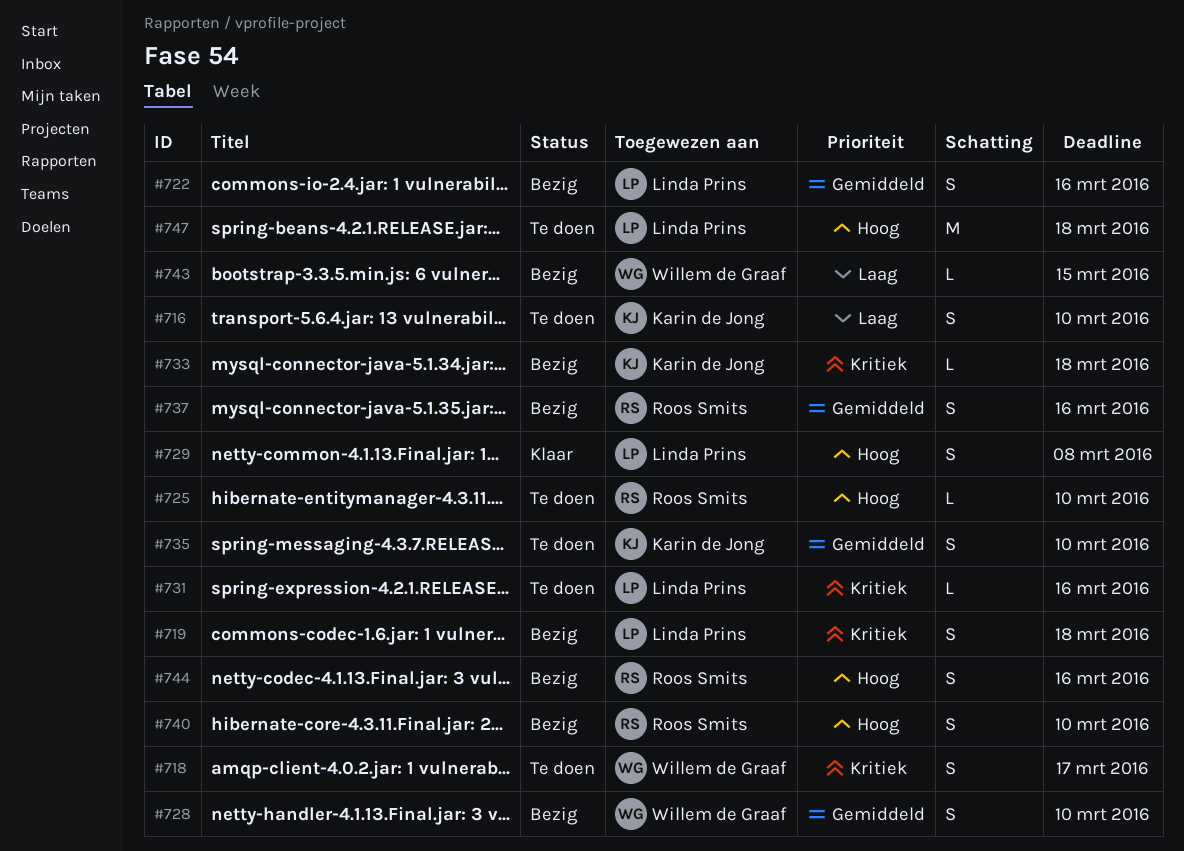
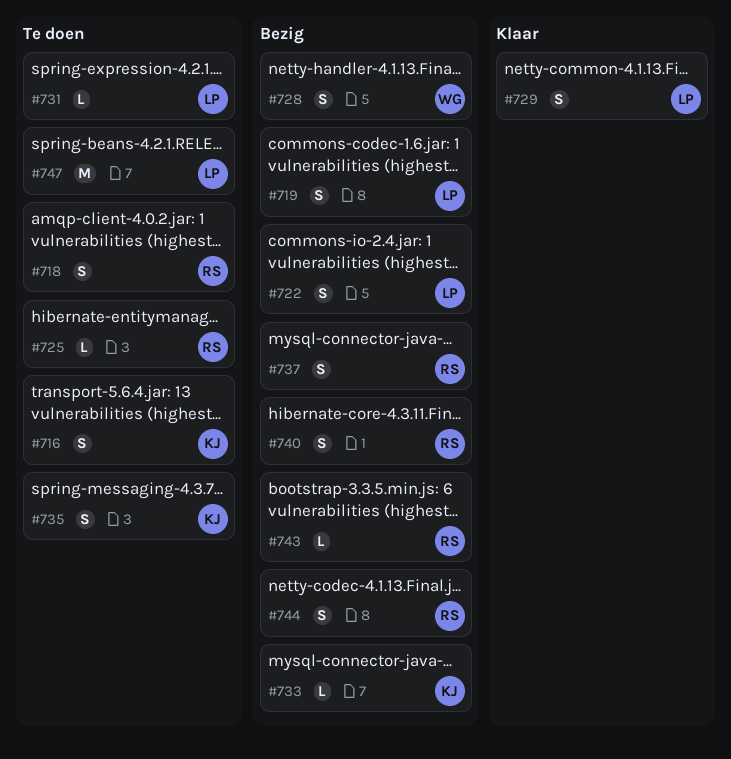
#718, owner: Willem de Graaf -> Roos Smits
#743, owner: Willem de Graaf -> Roos Smits

